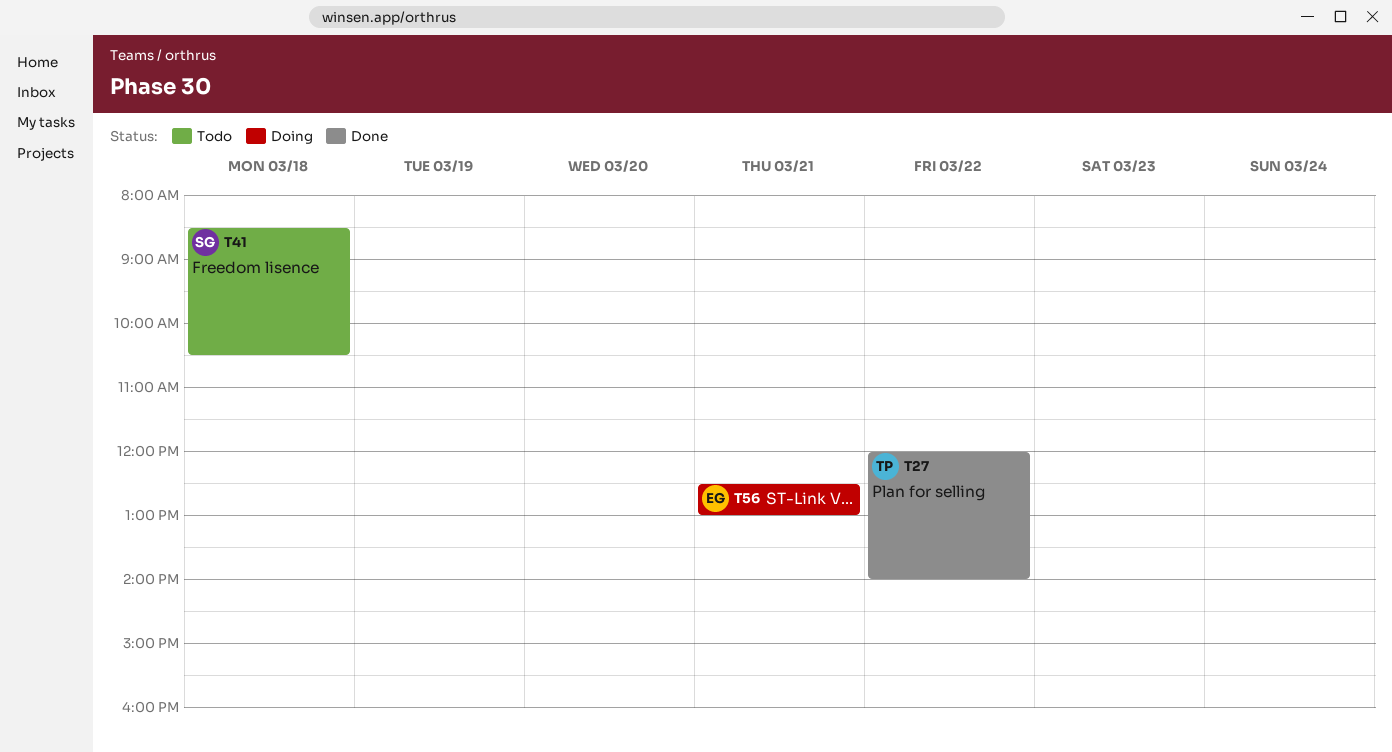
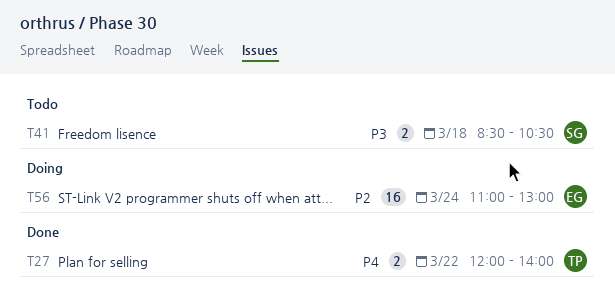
T56, day: Mar 21 -> Mar 24
T56, begins: 12:30 -> 11:00

